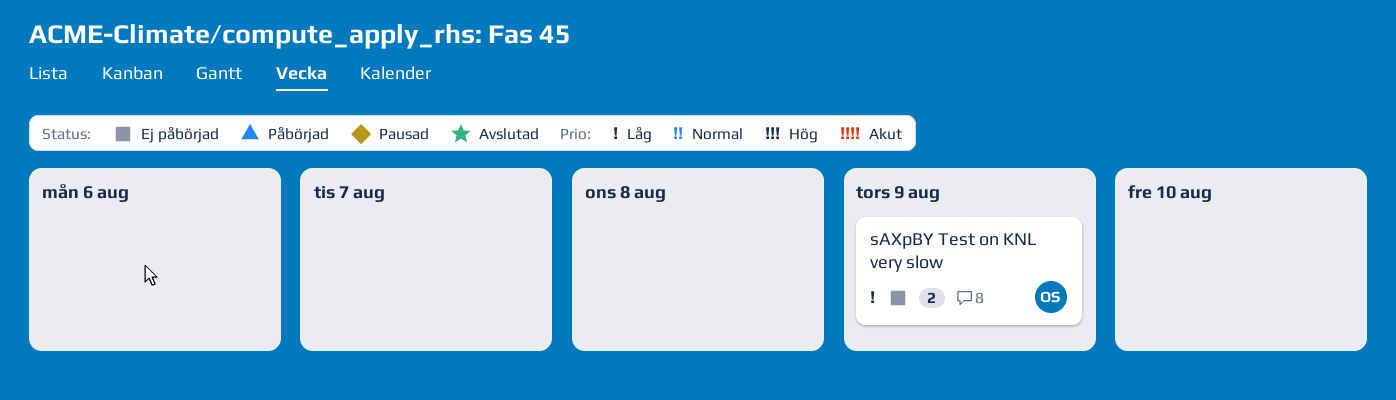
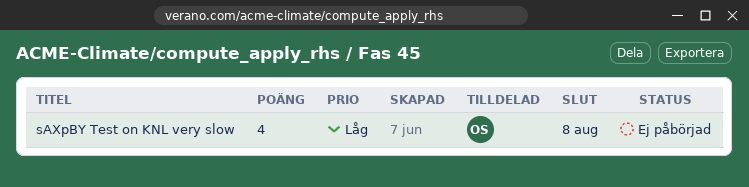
sAXpBY Test on KNL very slow, estimate: 2 -> 4
sAXpBY Test on KNL very slow, due: Aug 9 -> Aug 8

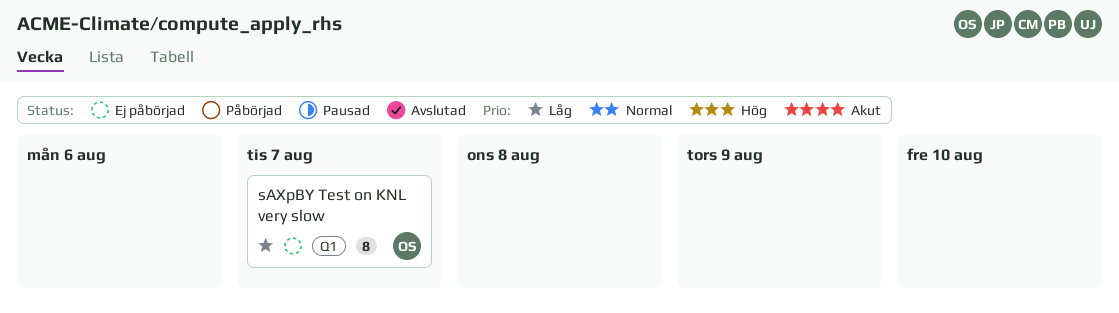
sAXpBY Test on KNL very slow, estimate: 4 -> 8
sAXpBY Test on KNL very slow, due: Aug 8 -> Aug 7

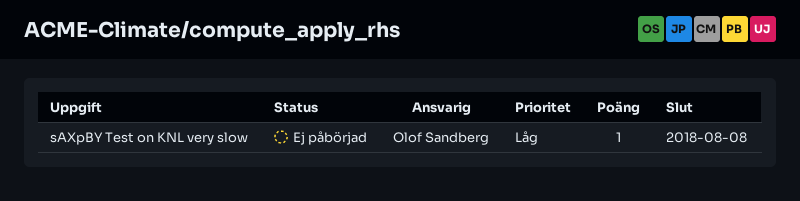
sAXpBY Test on KNL very slow, estimate: 8 -> 1
sAXpBY Test on KNL very slow, due: Aug 7 -> Aug 8

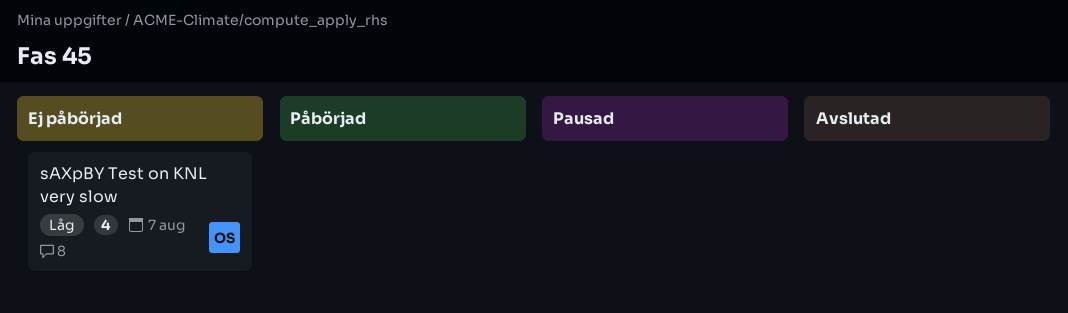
sAXpBY Test on KNL very slow, estimate: 1 -> 4
sAXpBY Test on KNL very slow, due: Aug 8 -> Aug 7

